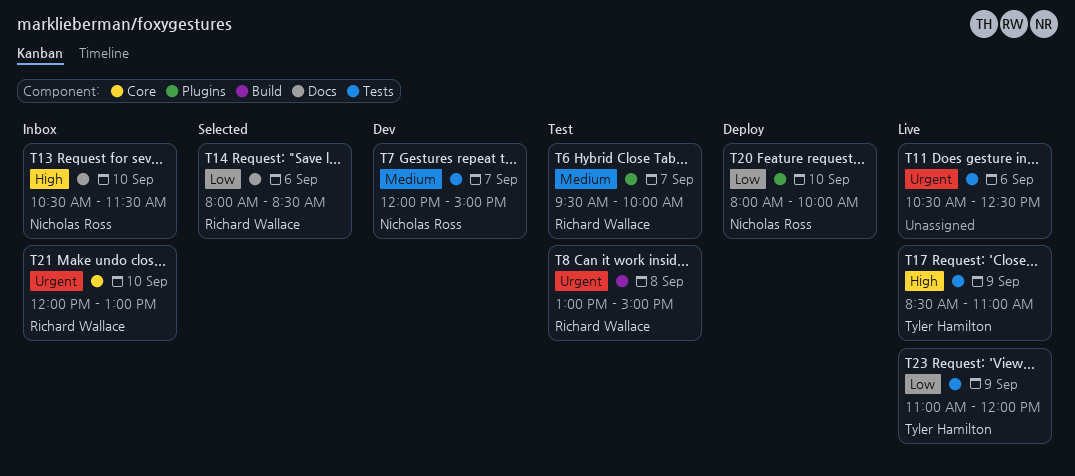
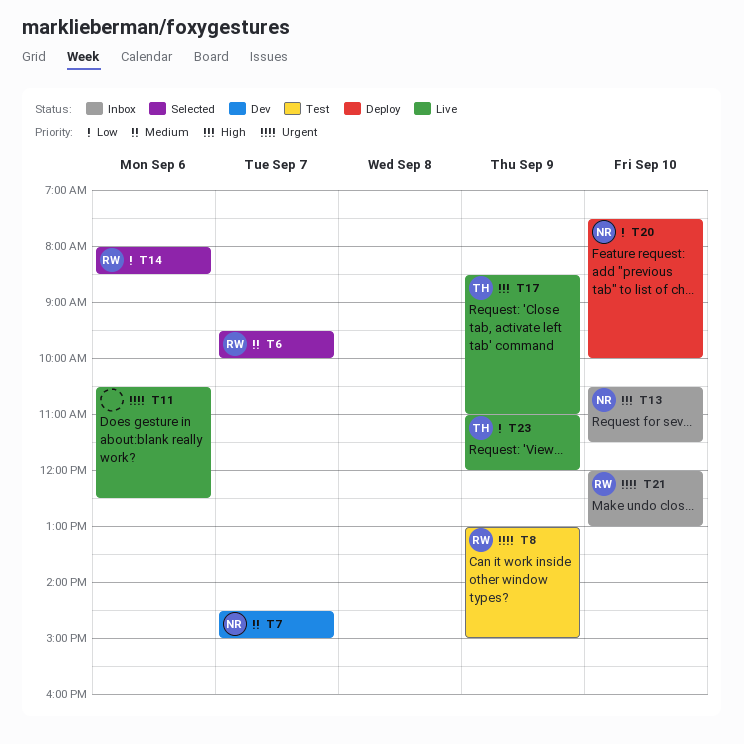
T6, status: Test -> Selected
T7, begins: 12:00 -> 14:30
T8, day: Sep 8 -> Sep 9
T20, begins: 08:00 -> 07:30

